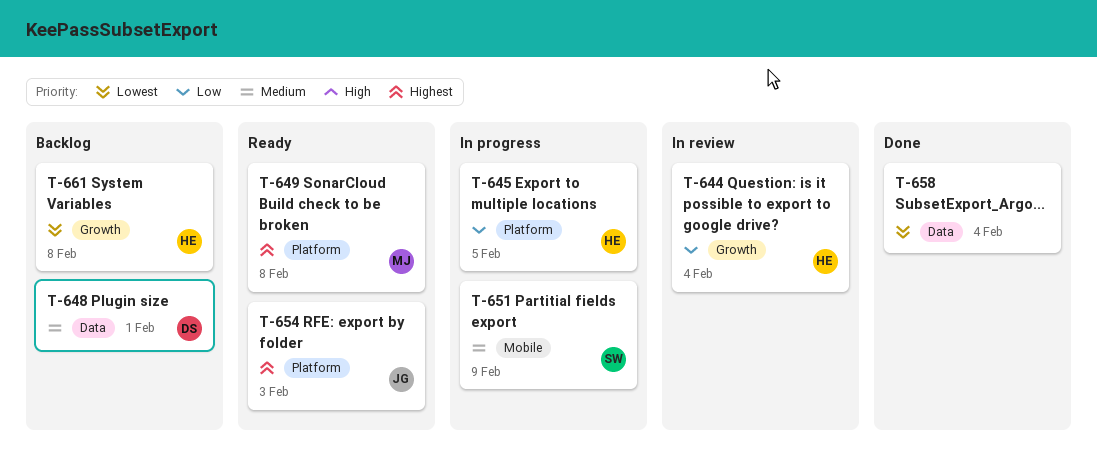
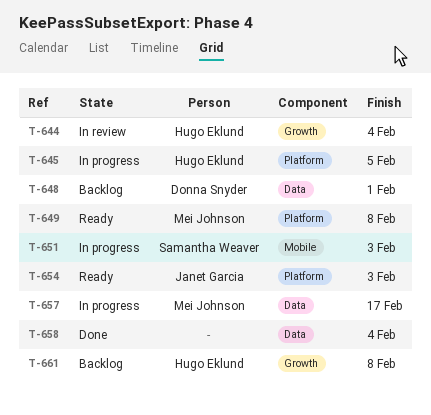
T-651, due: Feb 9 -> Feb 3
T-657: none -> present

